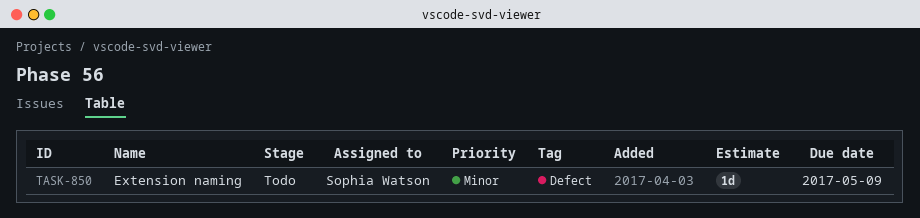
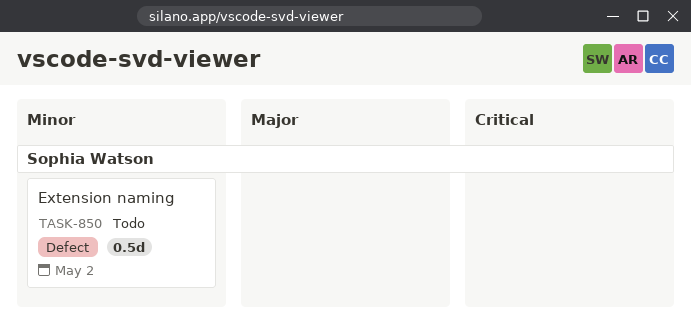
TASK-850, estimate: 1d -> 0.5d
TASK-850, due: May 9 -> May 2

